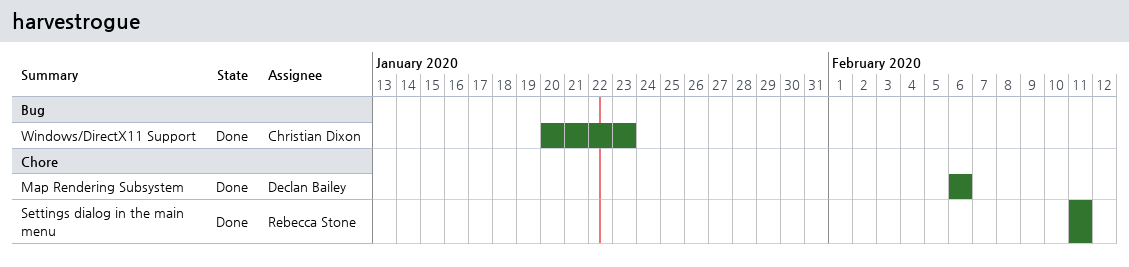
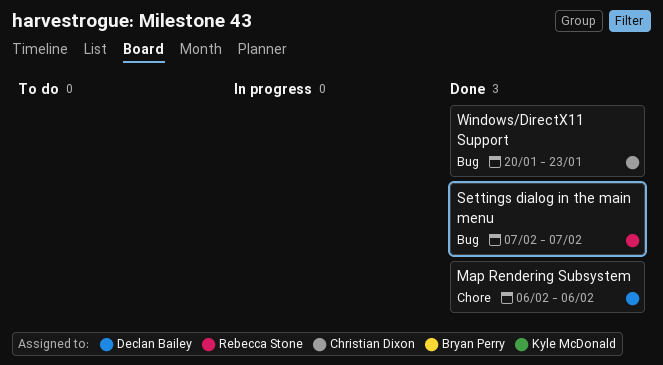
Settings dialog in the main menu, label: Chore -> Bug
Settings dialog in the main menu, start: Feb 11 -> Feb 7
Settings dialog in the main menu, due: Feb 11 -> Feb 7

